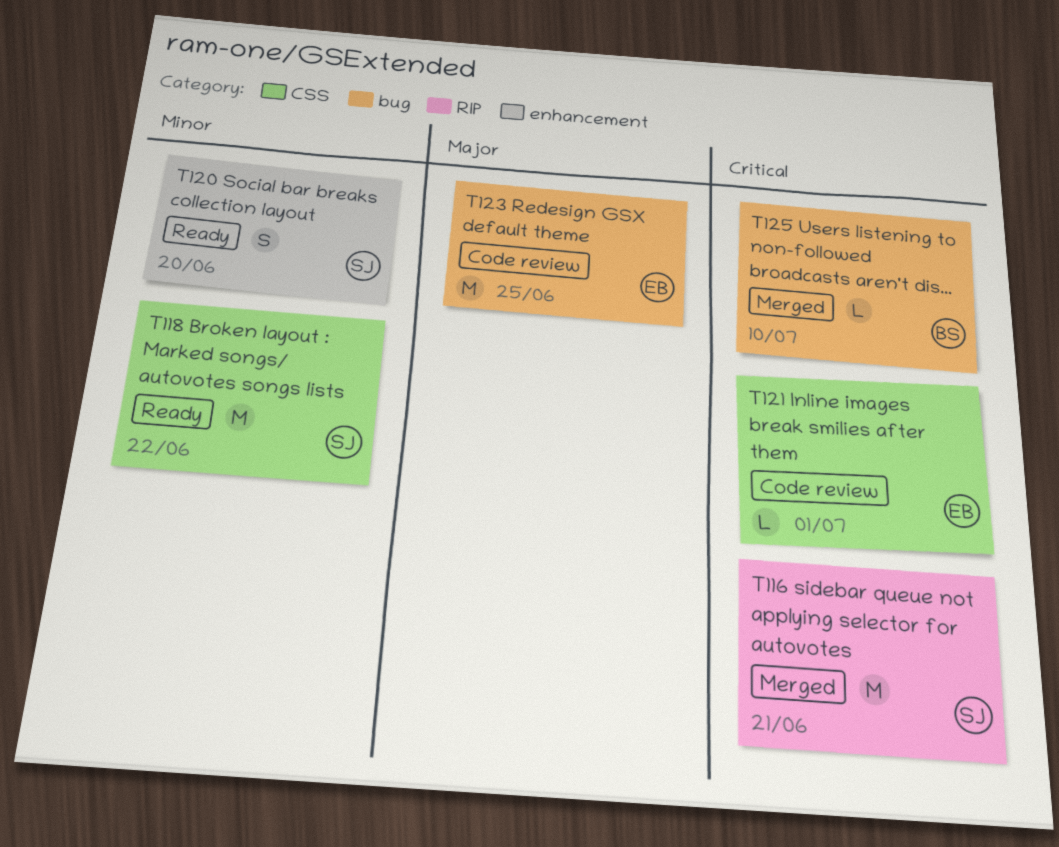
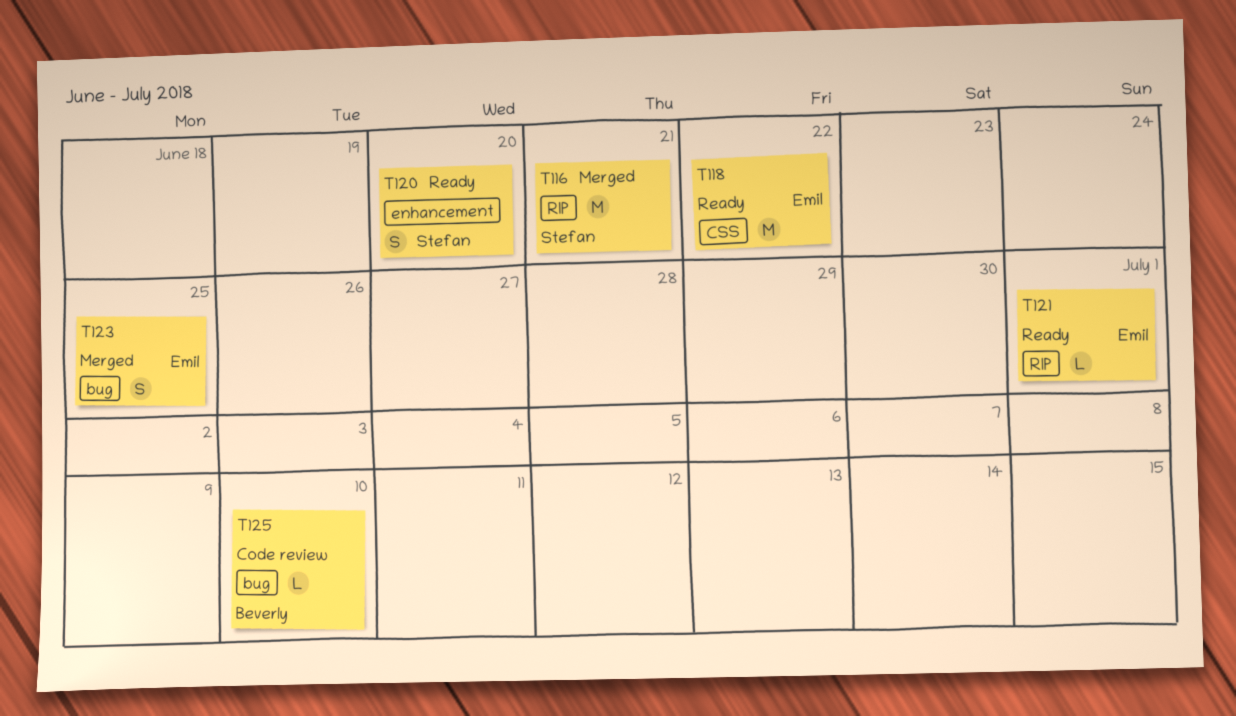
T118, owner: Stefan -> Emil
T121, status: Code review -> Ready
T121, label: CSS -> RIP
T123, status: Code review -> Merged
T123, estimate: M -> S
T125, status: Merged -> Code review

